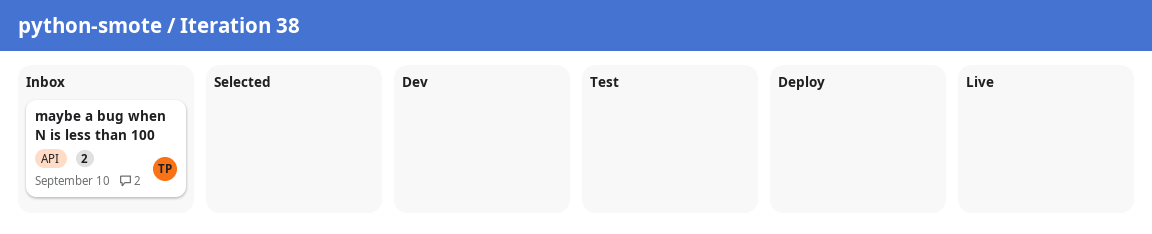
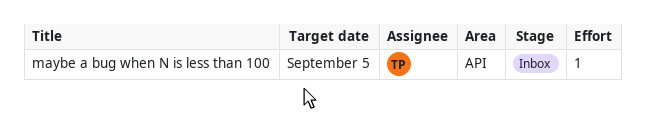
maybe a bug when N is less than 100, estimate: 2 -> 1
maybe a bug when N is less than 100, due: Sep 10 -> Sep 5

